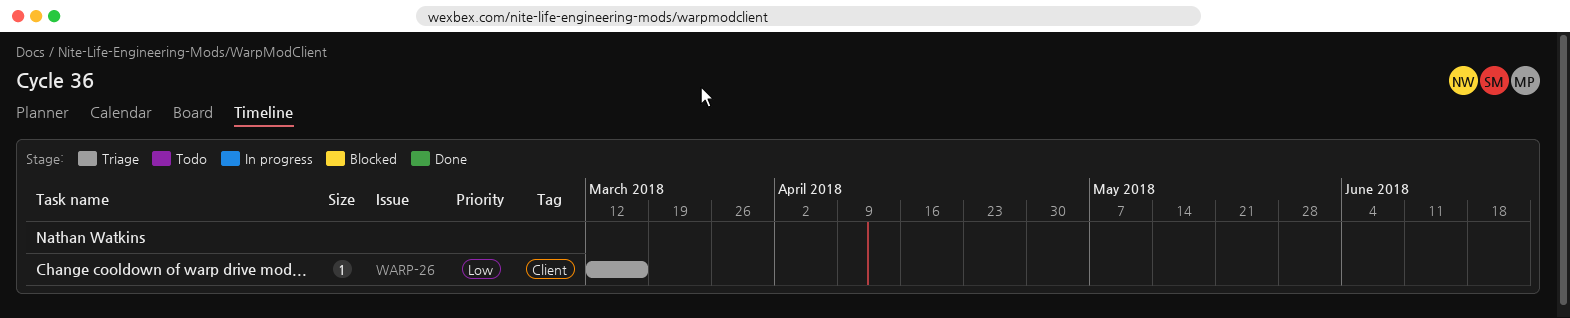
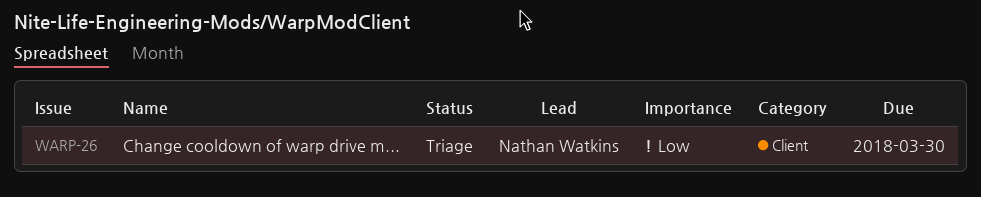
WARP-26, due: Mar 16 -> Mar 30

